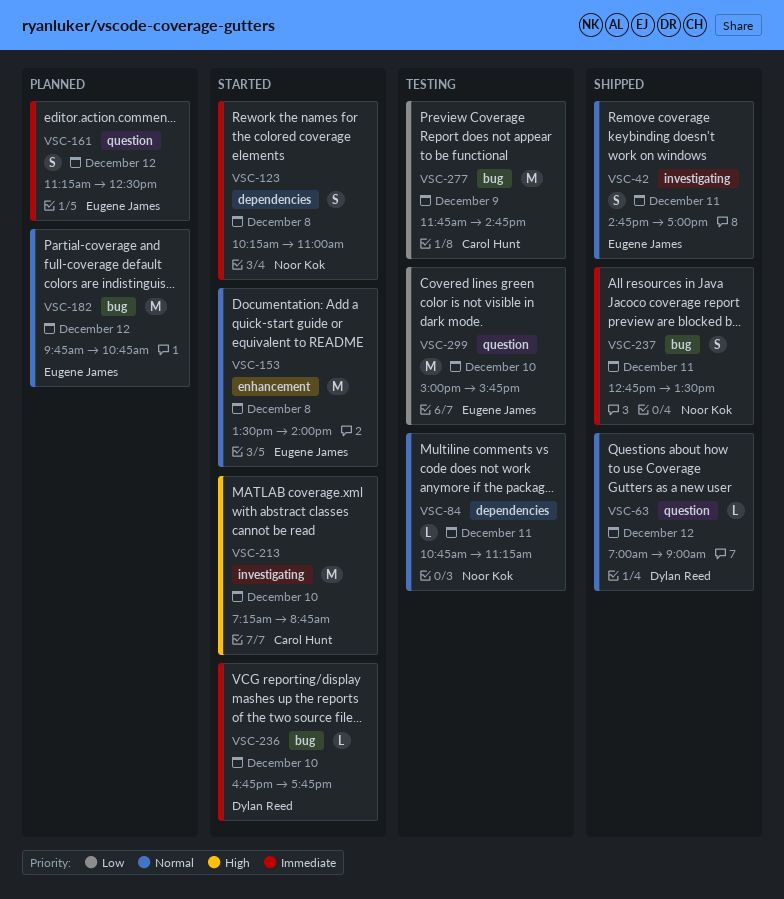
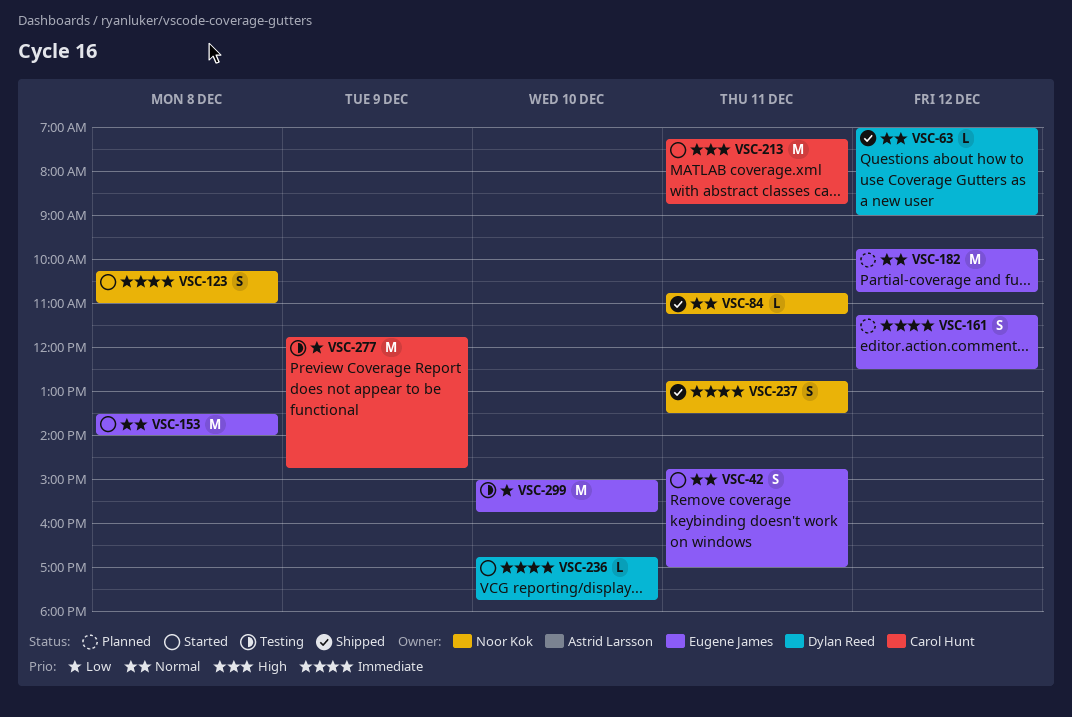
VSC-42, status: Shipped -> Started
VSC-84, status: Testing -> Shipped
VSC-213, day: Dec 10 -> Dec 11

